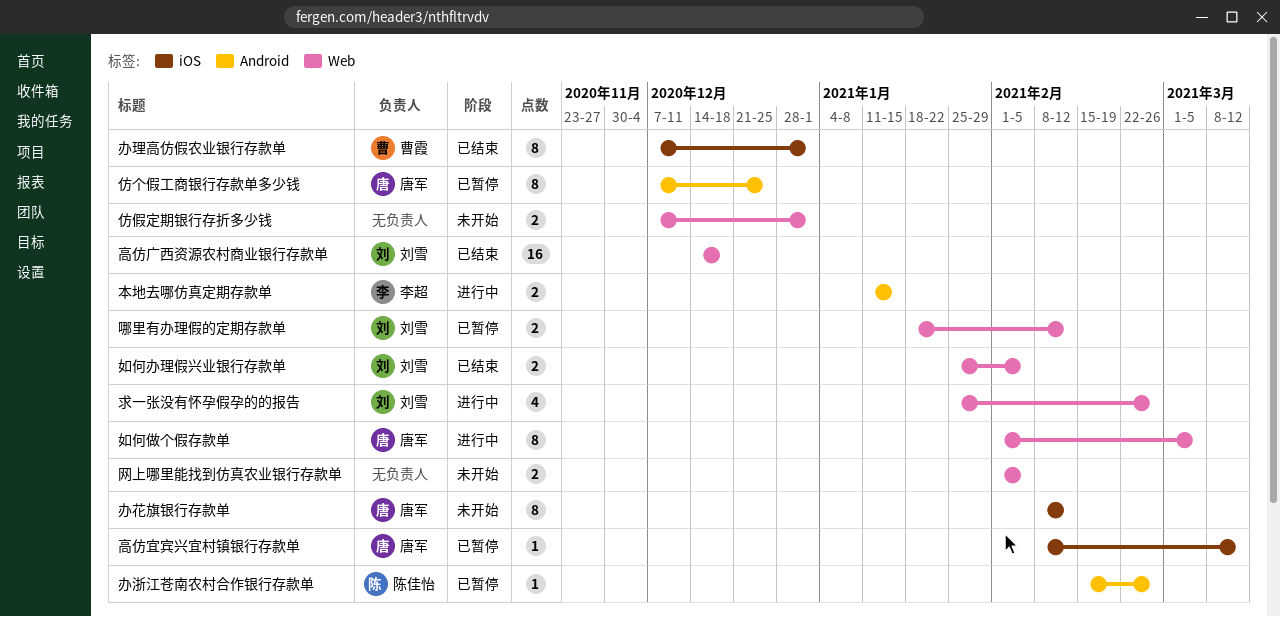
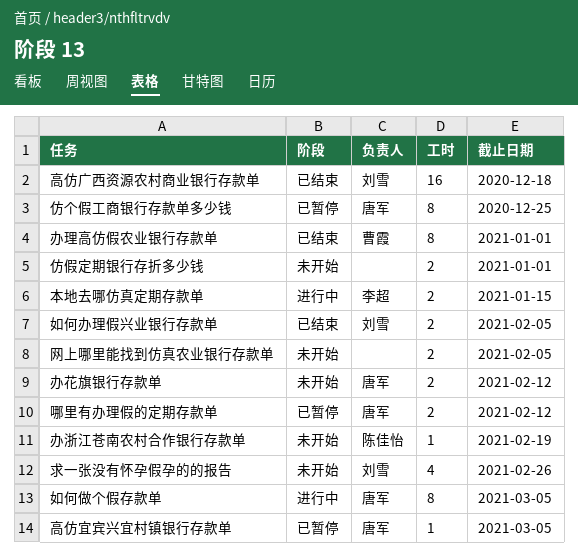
办浙江苍南农村合作银行存款单, status: 已暂停 -> 未开始
办浙江苍南农村合作银行存款单, due: Feb 26 -> Feb 19
办花旗银行存款单, estimate: 8 -> 2
哪里有办理假的定期存款单, owner: 刘雪 -> 唐军
求一张没有怀孕假孕的的报告, status: 进行中 -> 未开始
高仿宜宾兴宜村镇银行存款单, due: Mar 12 -> Mar 5

